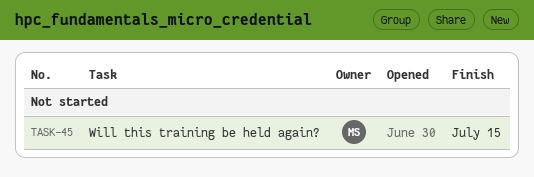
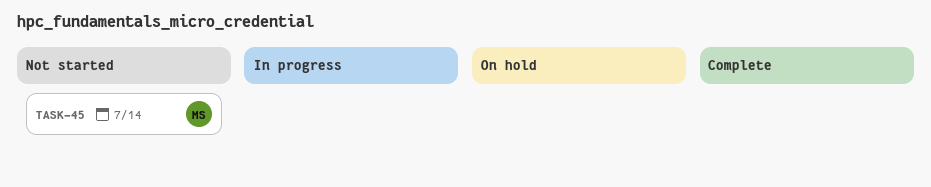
TASK-45, due: Jul 15 -> Jul 14

